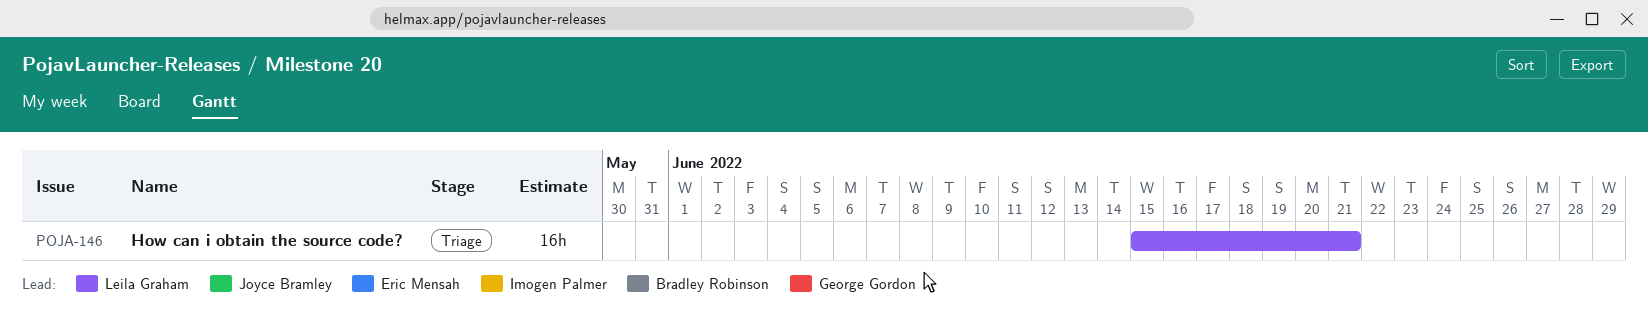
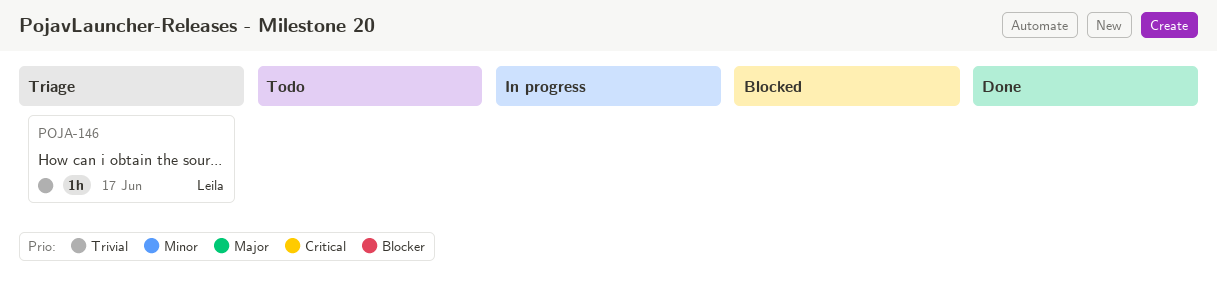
POJA-146, estimate: 16h -> 1h
POJA-146, due: Jun 21 -> Jun 17

